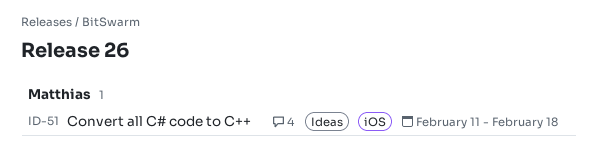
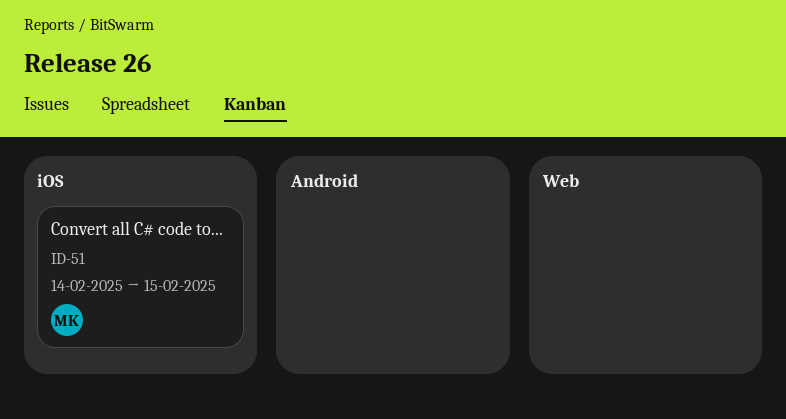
ID-51, start: Feb 11 -> Feb 14
ID-51, due: Feb 18 -> Feb 15

